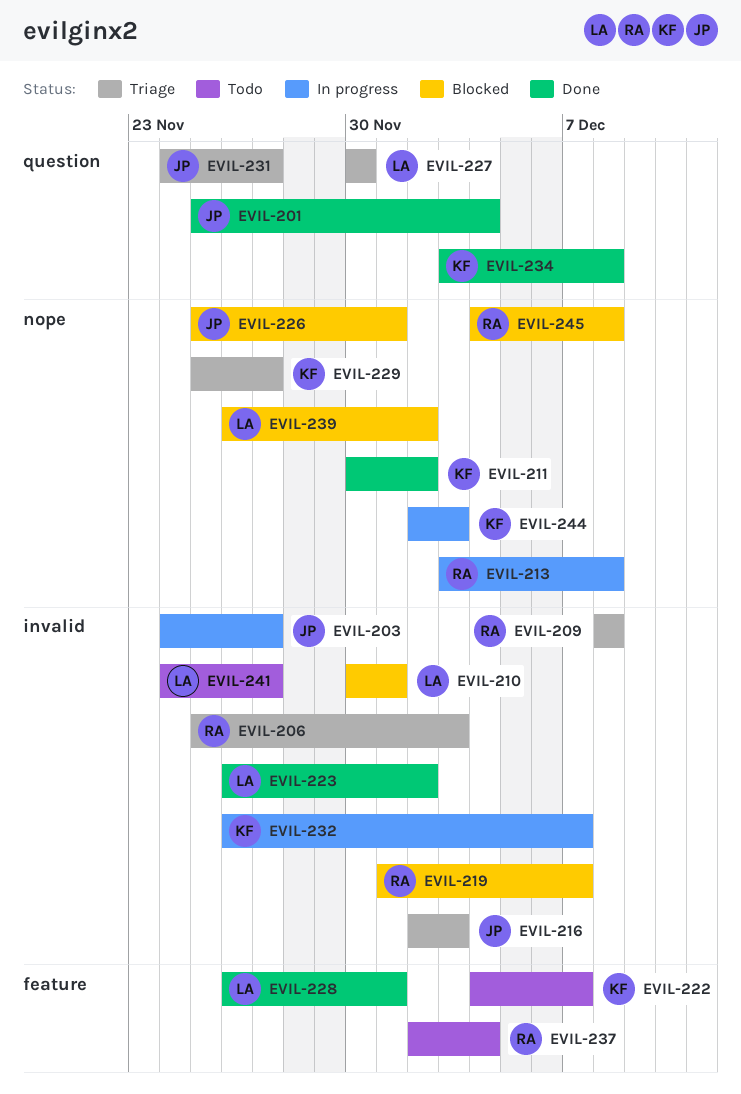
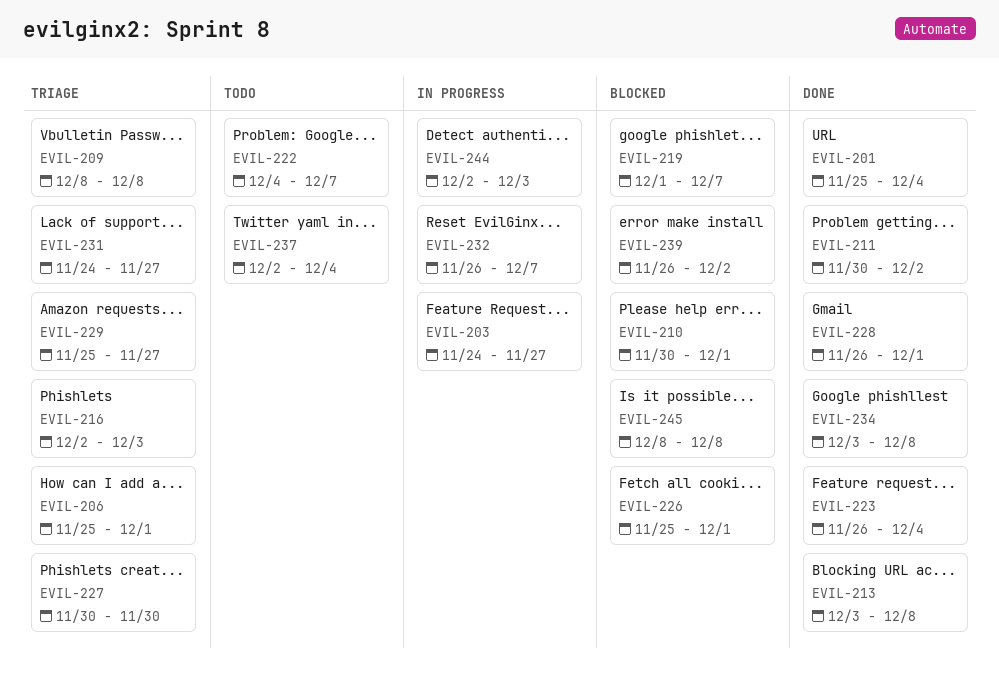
EVIL-206, due: Dec 3 -> Dec 1
EVIL-213, status: In progress -> Done
EVIL-223, due: Dec 2 -> Dec 4
EVIL-241: present -> none
EVIL-245, start: Dec 4 -> Dec 8

